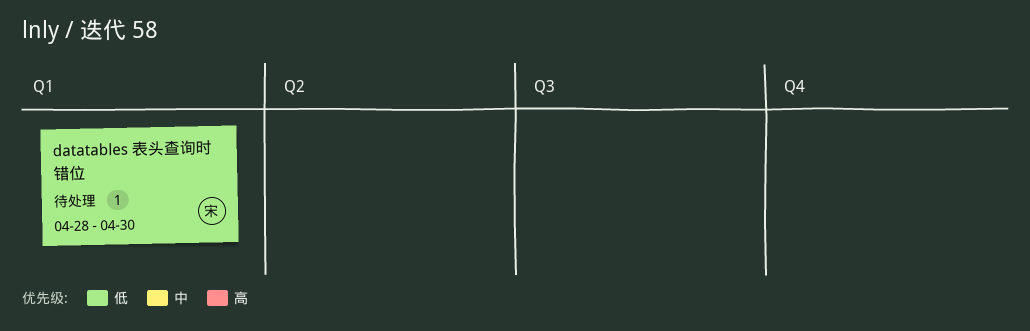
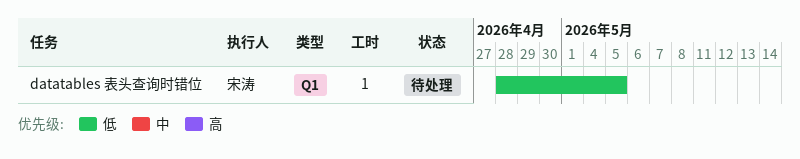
datatables 表头查询时错位, due: Apr 30 -> May 5

